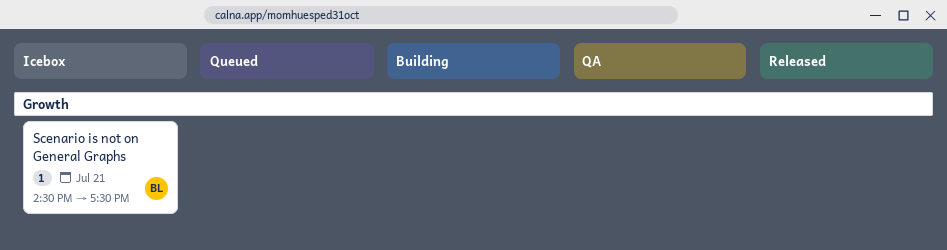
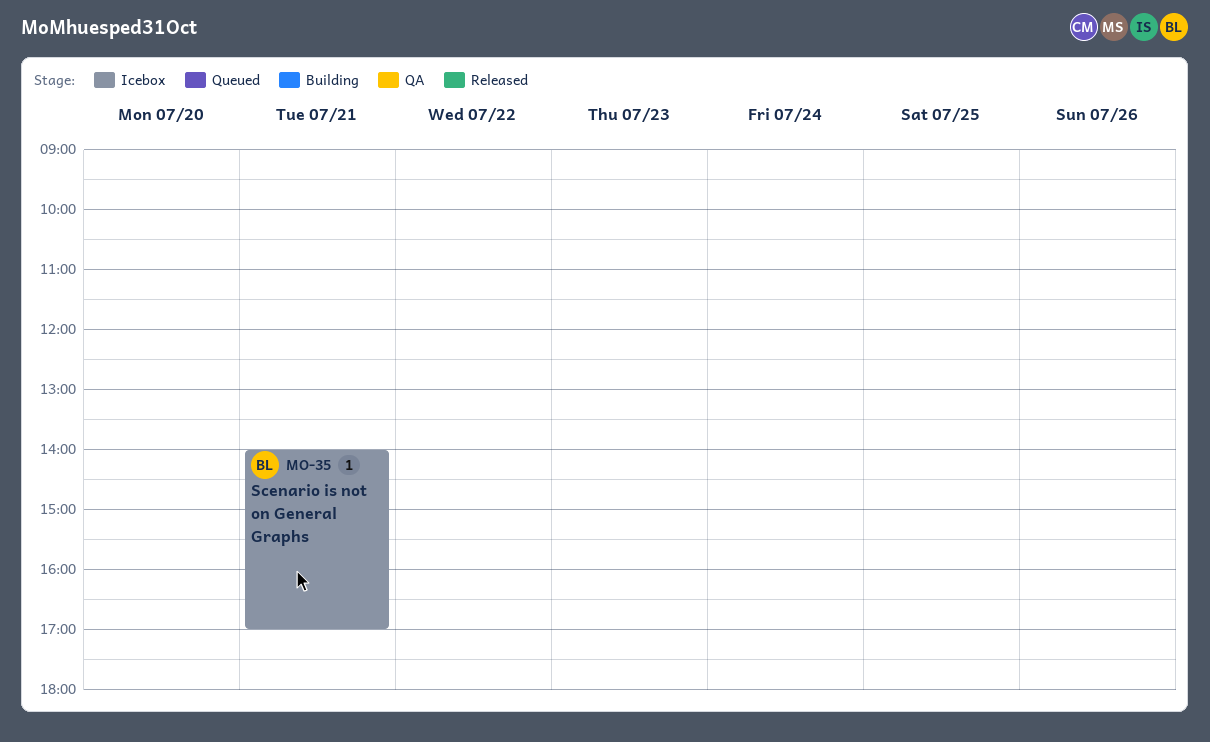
Scenario is not on General Graphs, begins: 14:30 -> 14:00
Scenario is not on General Graphs, ends: 17:30 -> 17:00

